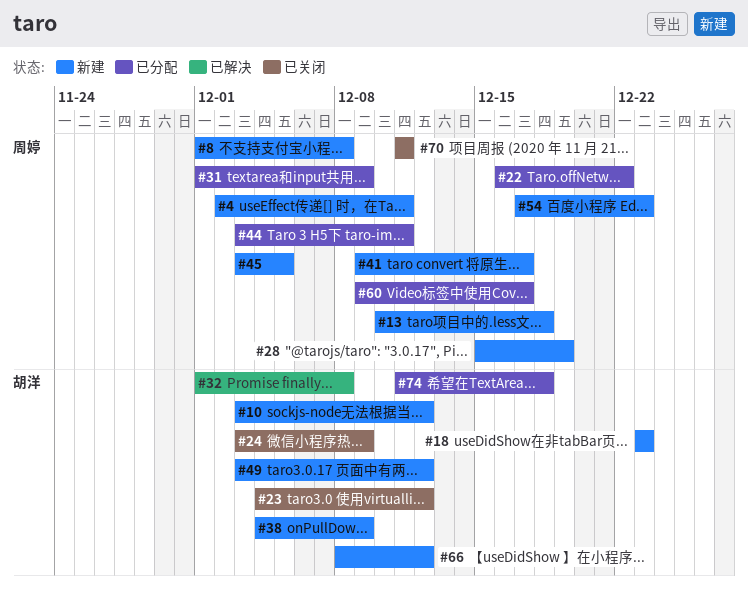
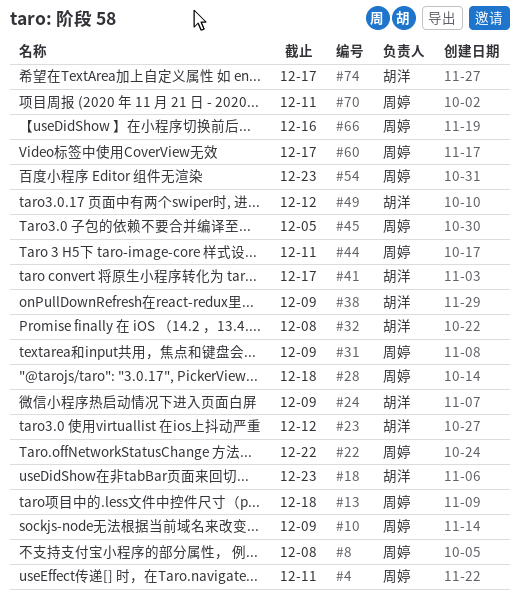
#10, owner: 胡洋 -> 周婷
#10, due: Dec 12 -> Dec 9
#28, due: Dec 19 -> Dec 18
#41, owner: 周婷 -> 胡洋
#66, owner: 胡洋 -> 周婷
#66, due: Dec 12 -> Dec 16
#74, due: Dec 18 -> Dec 17

